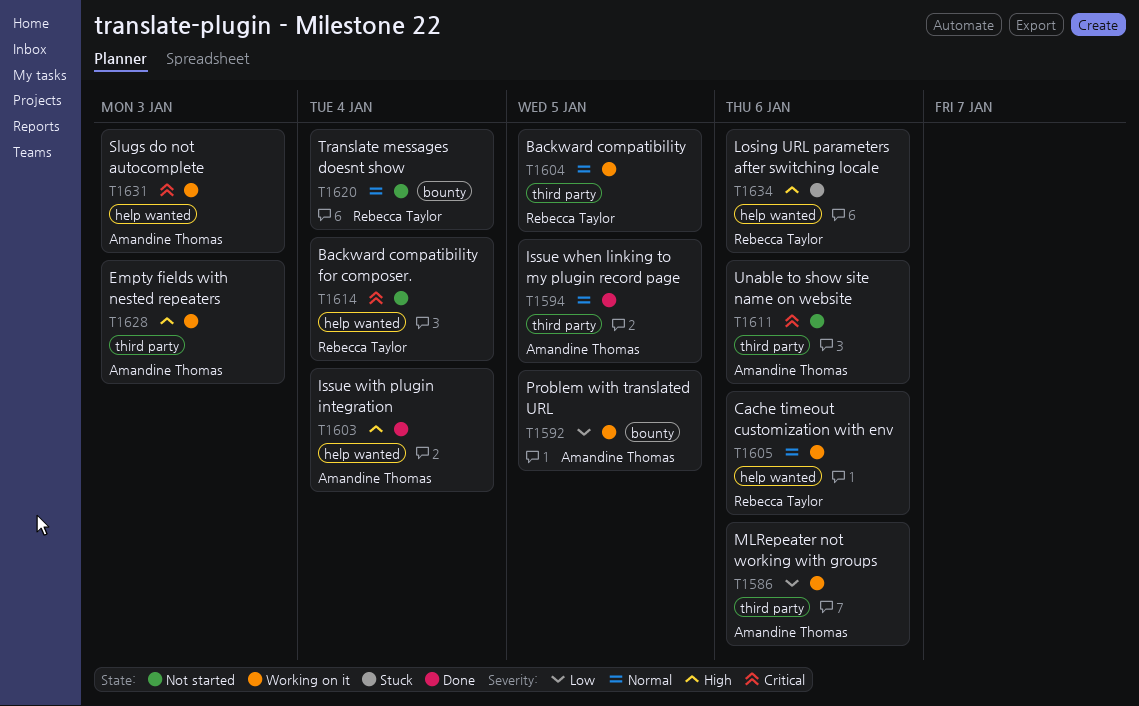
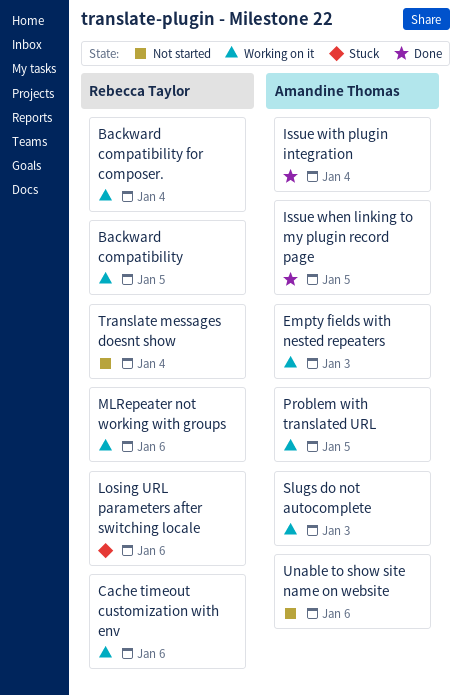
Backward compatibility for composer., status: Not started -> Working on it
MLRepeater not working with groups, owner: Amandine Thomas -> Rebecca Taylor

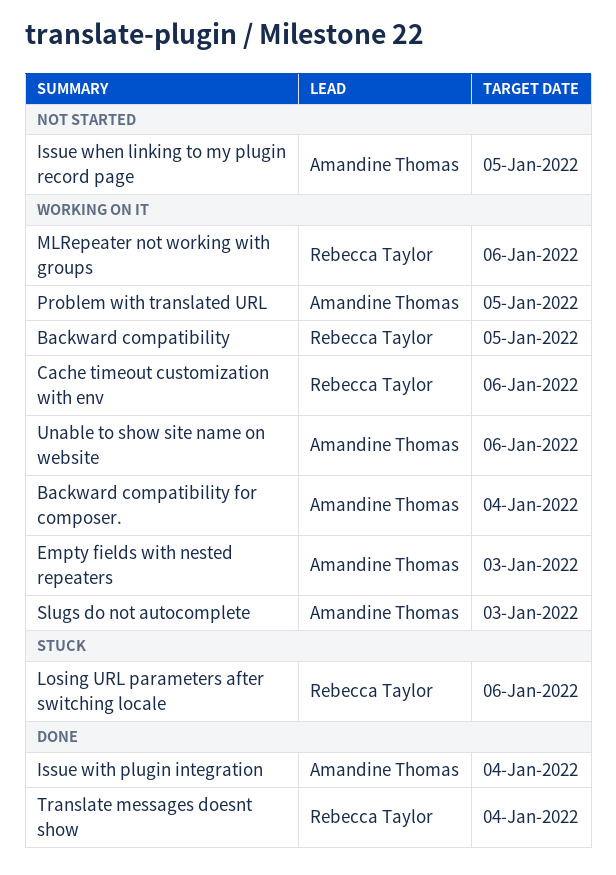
Backward compatibility for composer., owner: Rebecca Taylor -> Amandine Thomas
Issue when linking to my plugin record page, status: Done -> Not started
Translate messages doesnt show, status: Not started -> Done
Unable to show site name on website, status: Not started -> Working on it

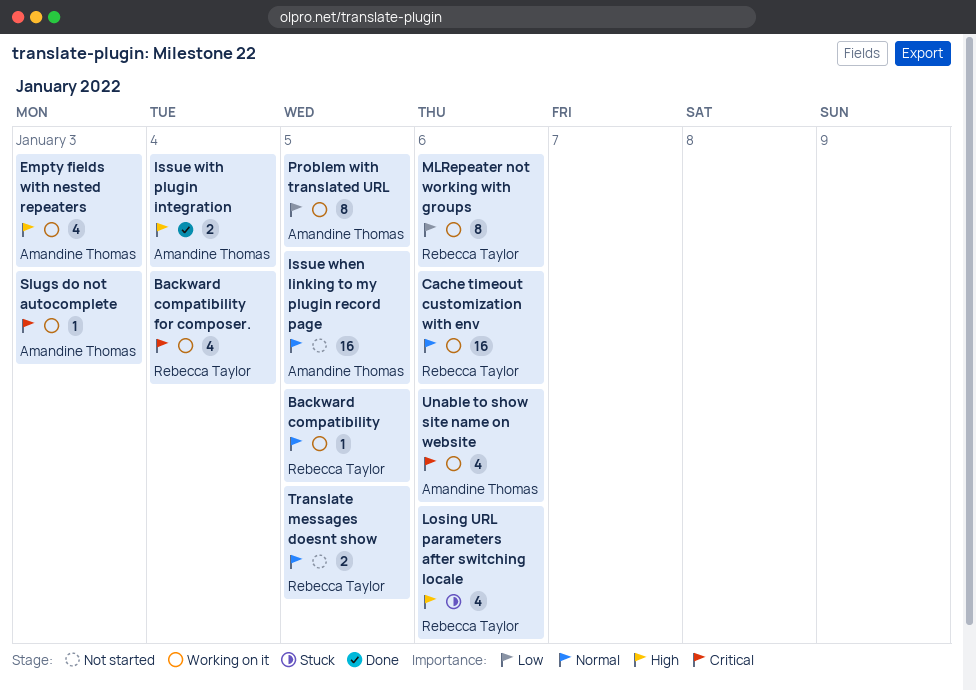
Backward compatibility for composer., owner: Amandine Thomas -> Rebecca Taylor
Translate messages doesnt show, status: Done -> Not started
Translate messages doesnt show, due: Jan 4 -> Jan 5

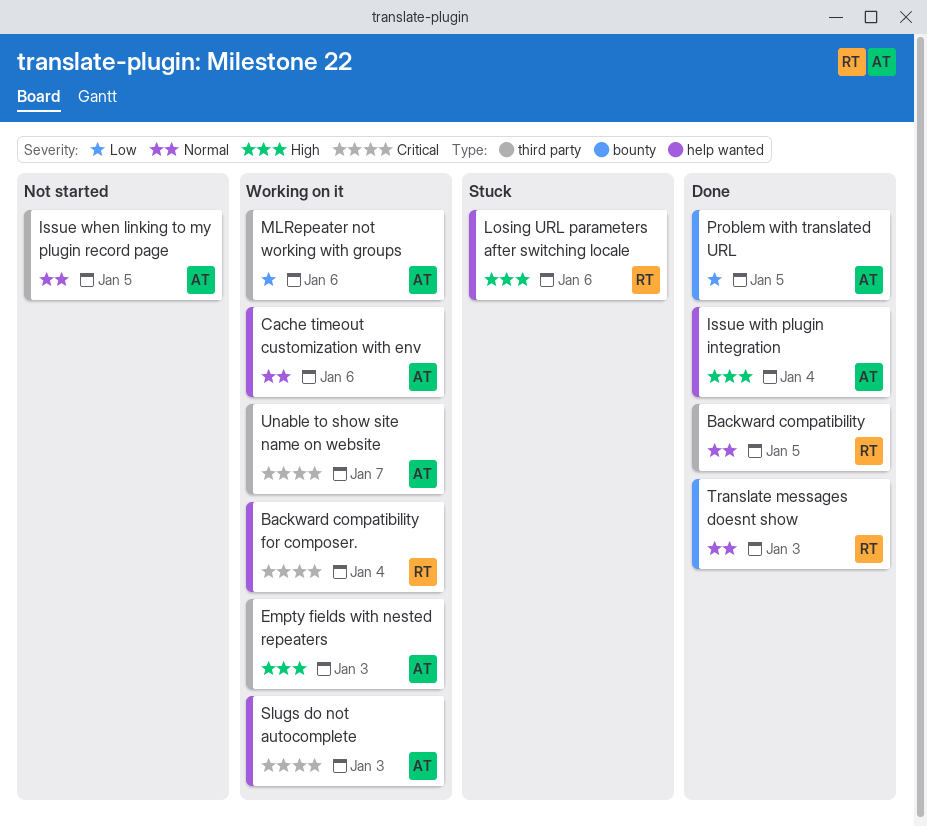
Backward compatibility, status: Working on it -> Done
Cache timeout customization with env, owner: Rebecca Taylor -> Amandine Thomas
MLRepeater not working with groups, owner: Rebecca Taylor -> Amandine Thomas
Problem with translated URL, status: Working on it -> Done
Translate messages doesnt show, status: Not started -> Done
Translate messages doesnt show, due: Jan 5 -> Jan 3
Unable to show site name on website, due: Jan 6 -> Jan 7

